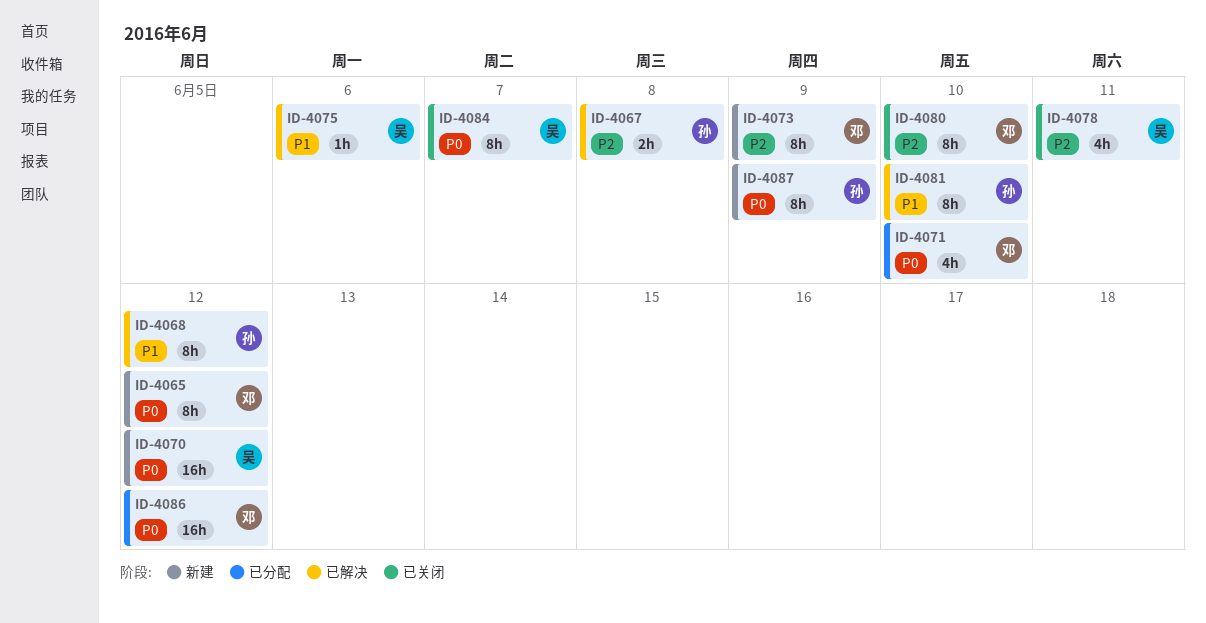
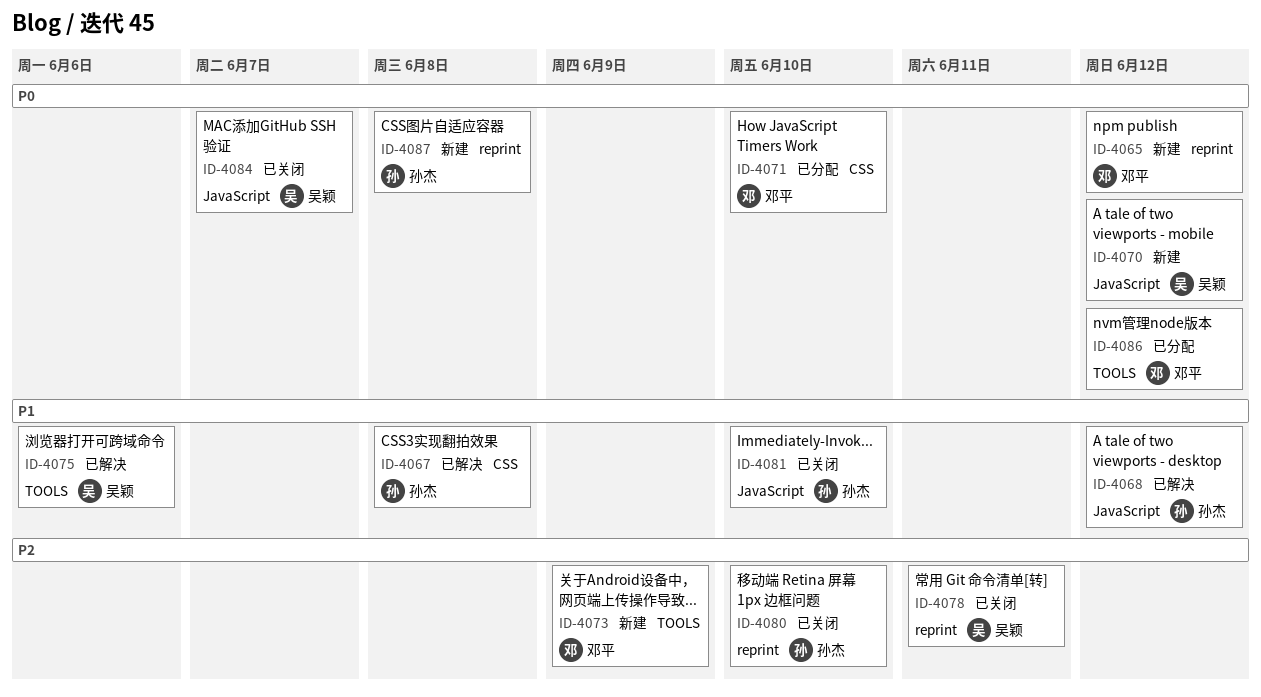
ID-4067, priority: P2 -> P1
ID-4080, owner: 邓平 -> 孙杰
ID-4081, status: 已解决 -> 已关闭
ID-4087, due: Jun 9 -> Jun 8

